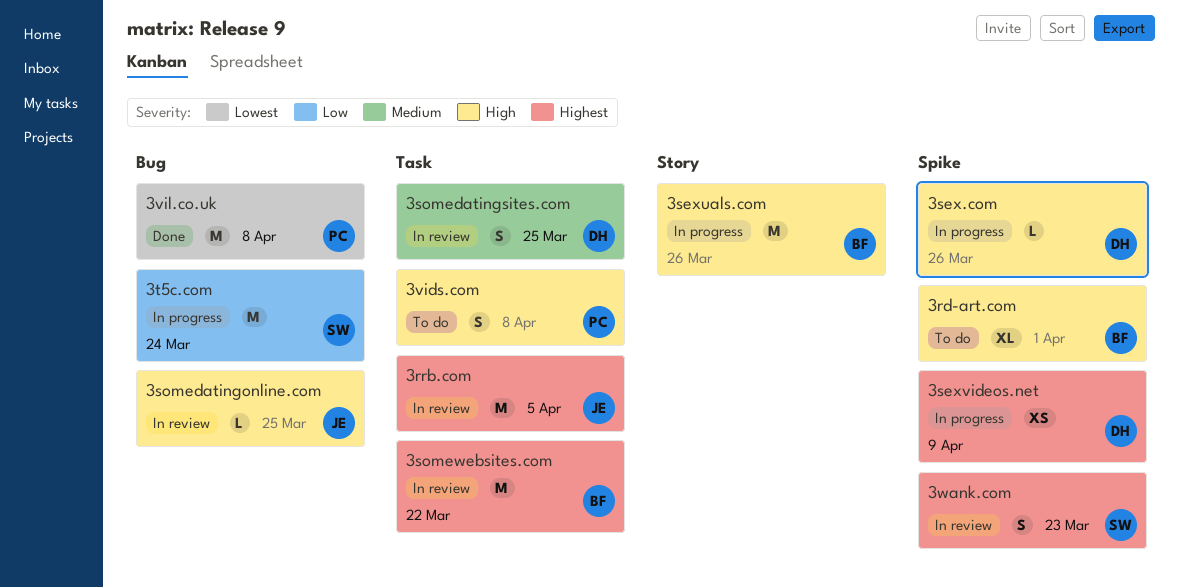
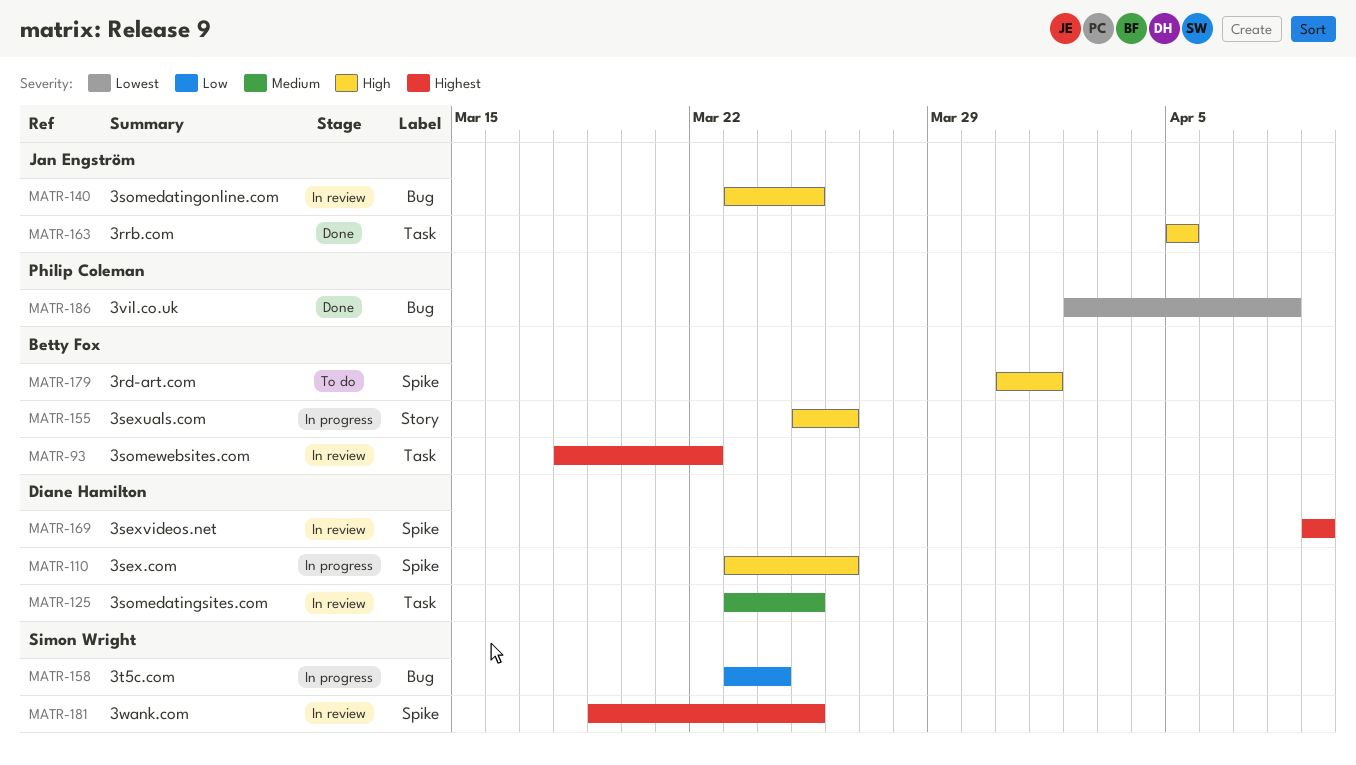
3rrb.com, status: In review -> Done
3rrb.com, priority: Highest -> High
3sexvideos.net, status: In progress -> In review
3vids.com: present -> none
3wank.com, due: Mar 23 -> Mar 25

